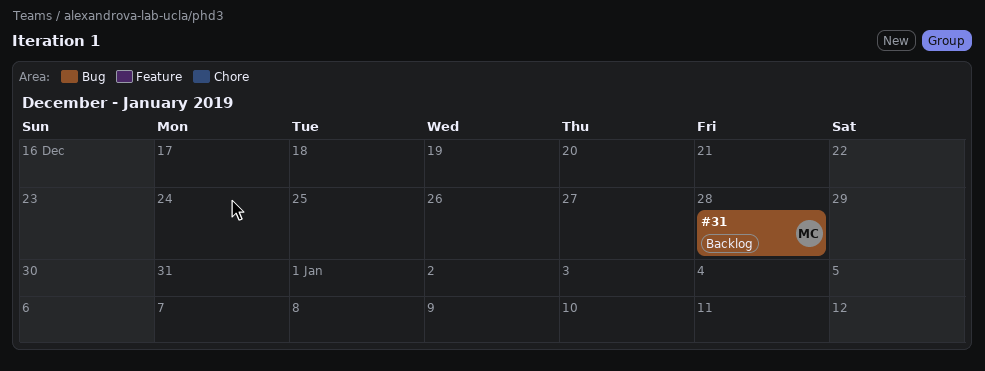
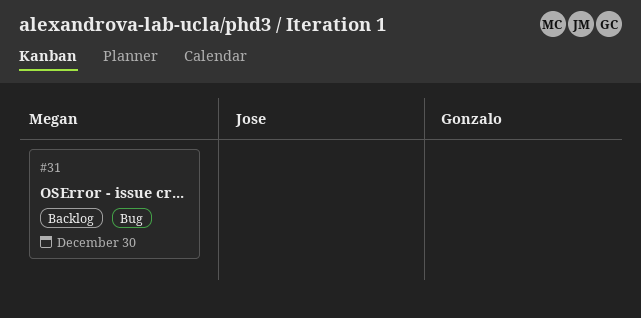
#31, due: Dec 28 -> Dec 30

